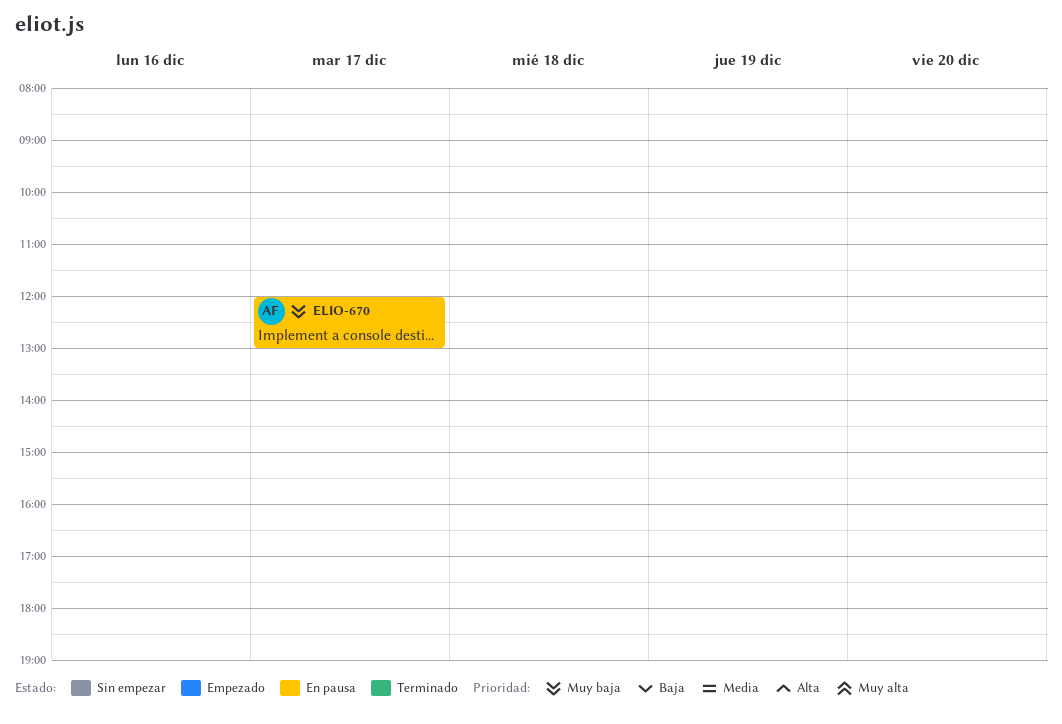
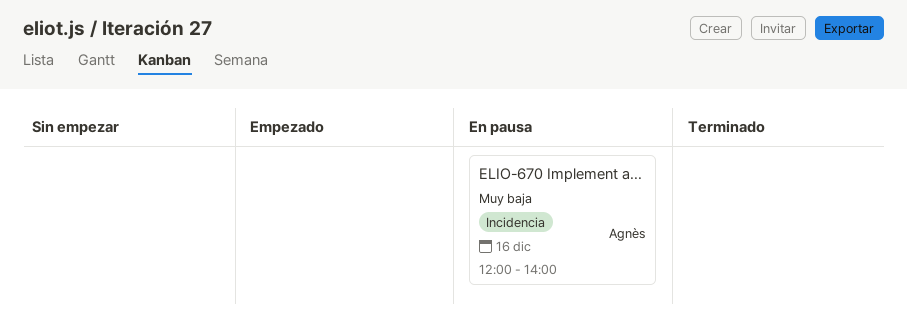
ELIO-670, day: Dec 17 -> Dec 16
ELIO-670, ends: 13:00 -> 14:00

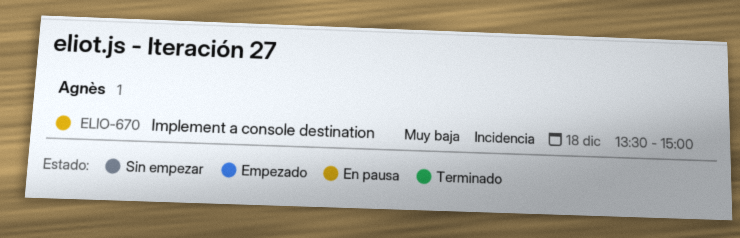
ELIO-670, day: Dec 16 -> Dec 18
ELIO-670, begins: 12:00 -> 13:30
ELIO-670, ends: 14:00 -> 15:00

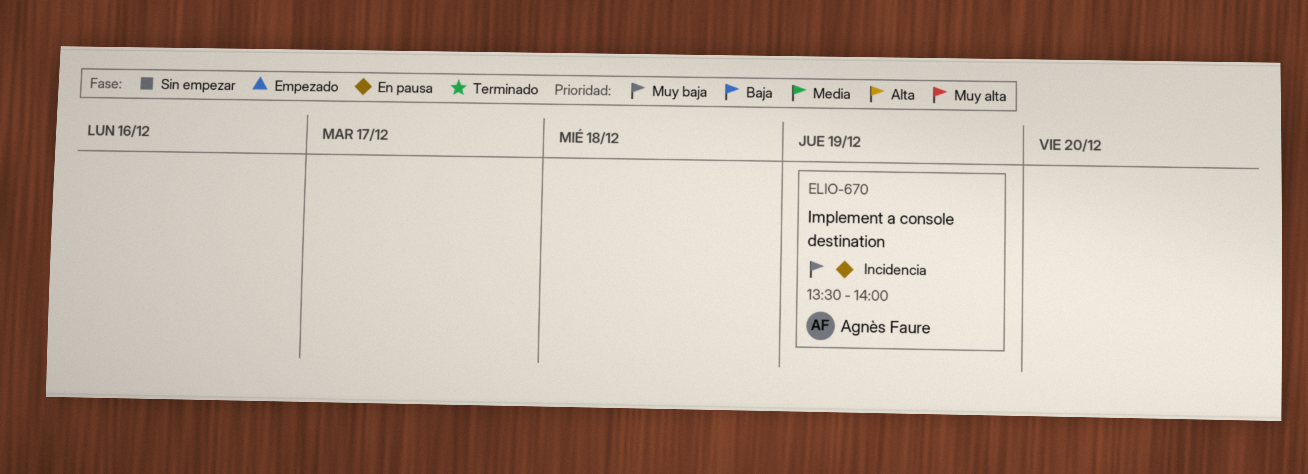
ELIO-670, day: Dec 18 -> Dec 19
ELIO-670, ends: 15:00 -> 14:00

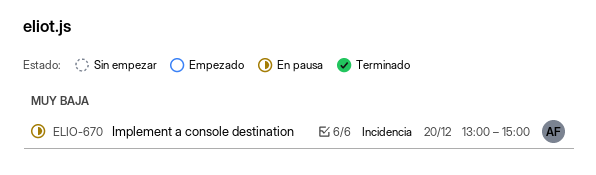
ELIO-670, day: Dec 19 -> Dec 20
ELIO-670, begins: 13:30 -> 13:00
ELIO-670, ends: 14:00 -> 15:00

